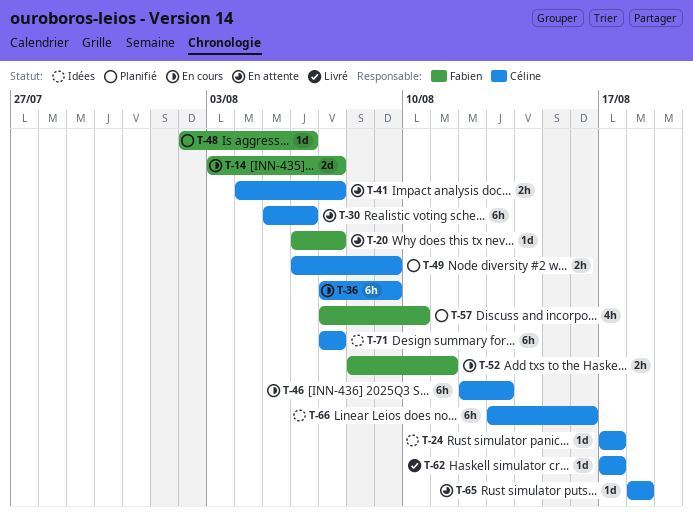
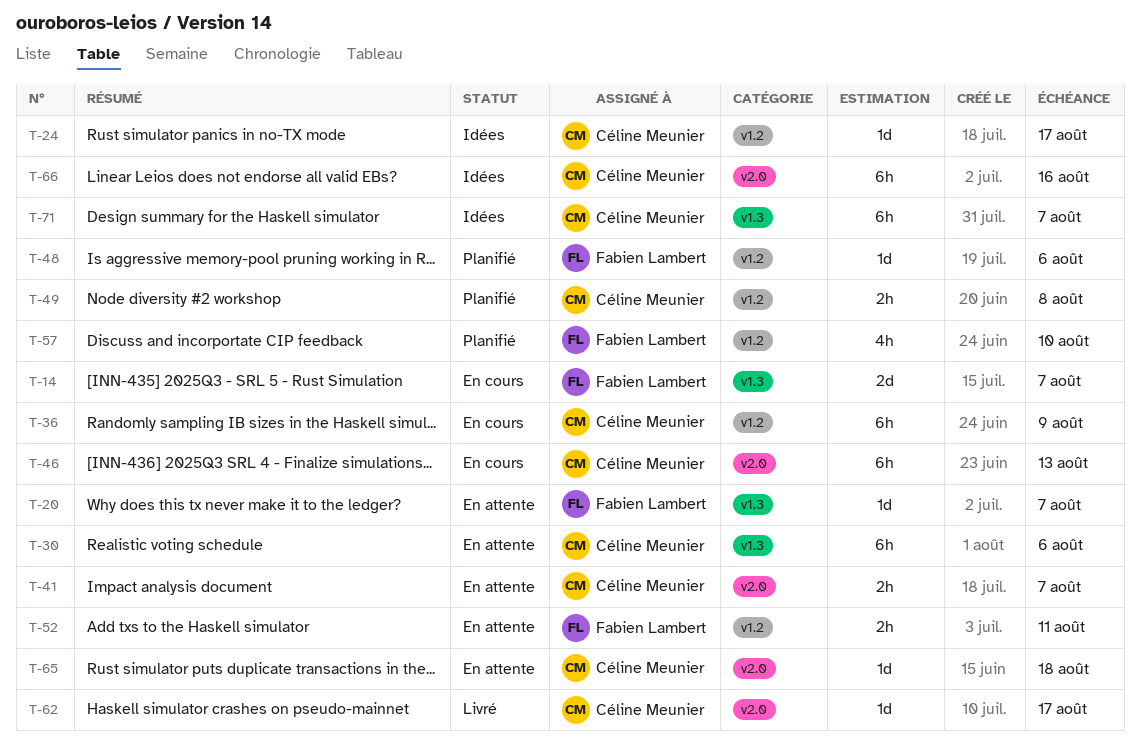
T-49, due: Aug 9 -> Aug 8
T-52, status: En cours -> En attente

